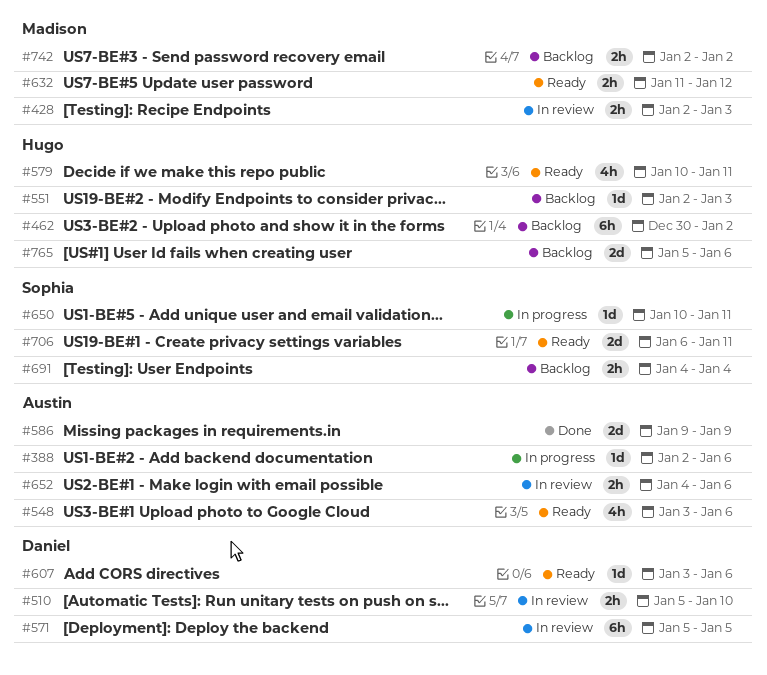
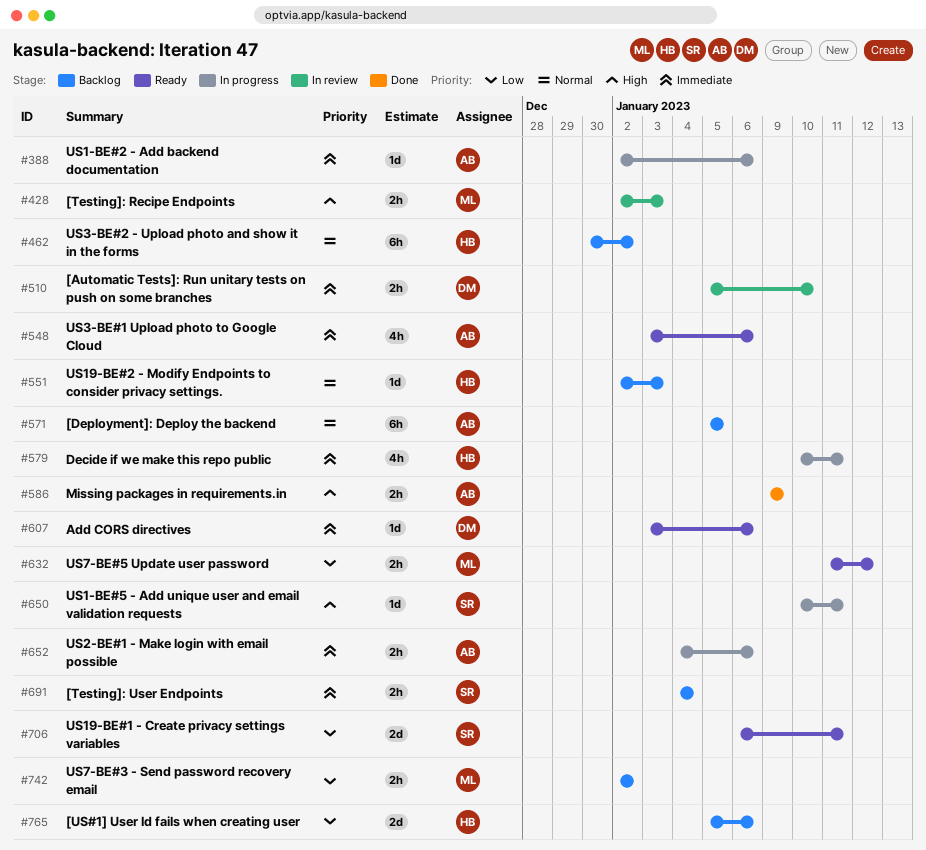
#571, status: In review -> Backlog
#571, owner: Daniel -> Austin
#579, status: Ready -> In progress
#586, estimate: 2d -> 2h
#652, status: In review -> In progress

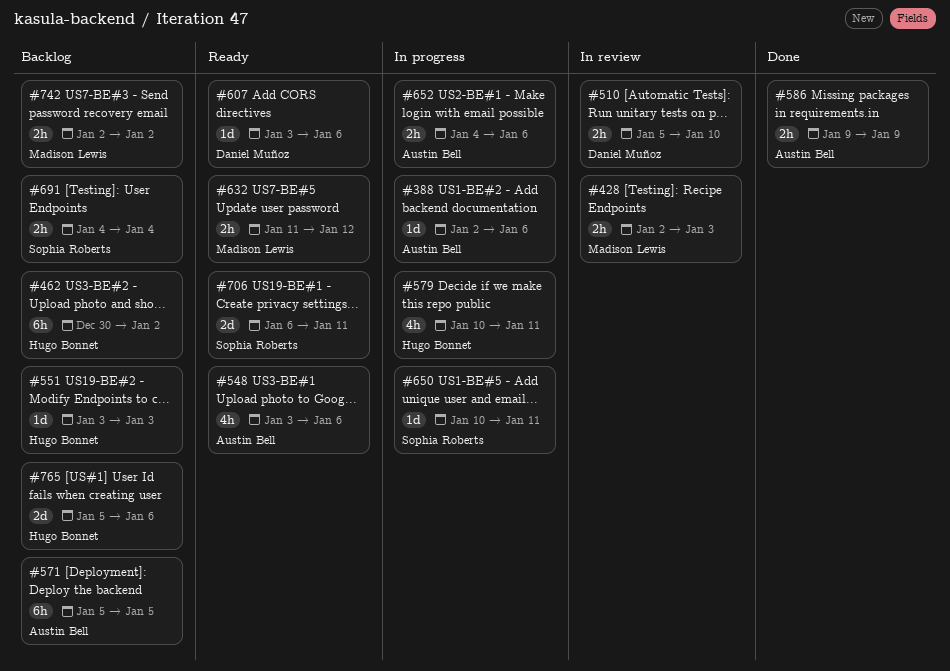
#551, start: Jan 2 -> Jan 3

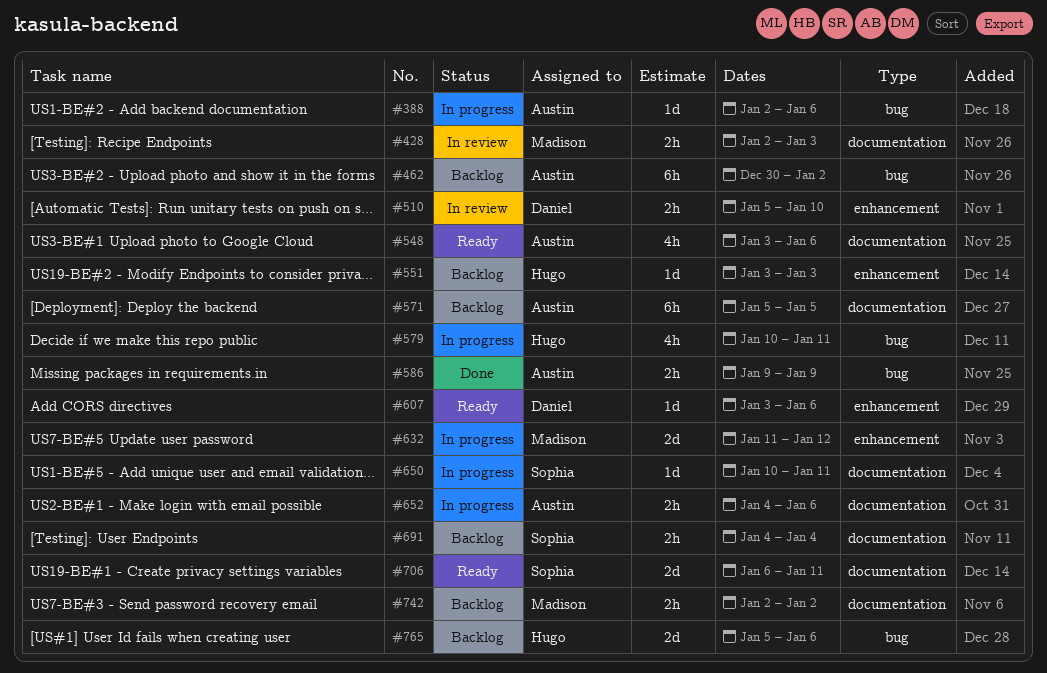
#462, owner: Hugo Bonnet -> Austin Bell
#632, status: Ready -> In progress
#632, estimate: 2h -> 2d

